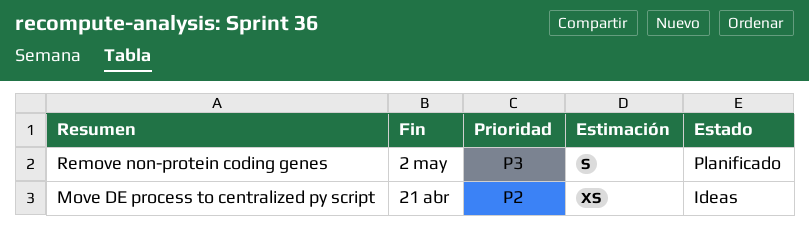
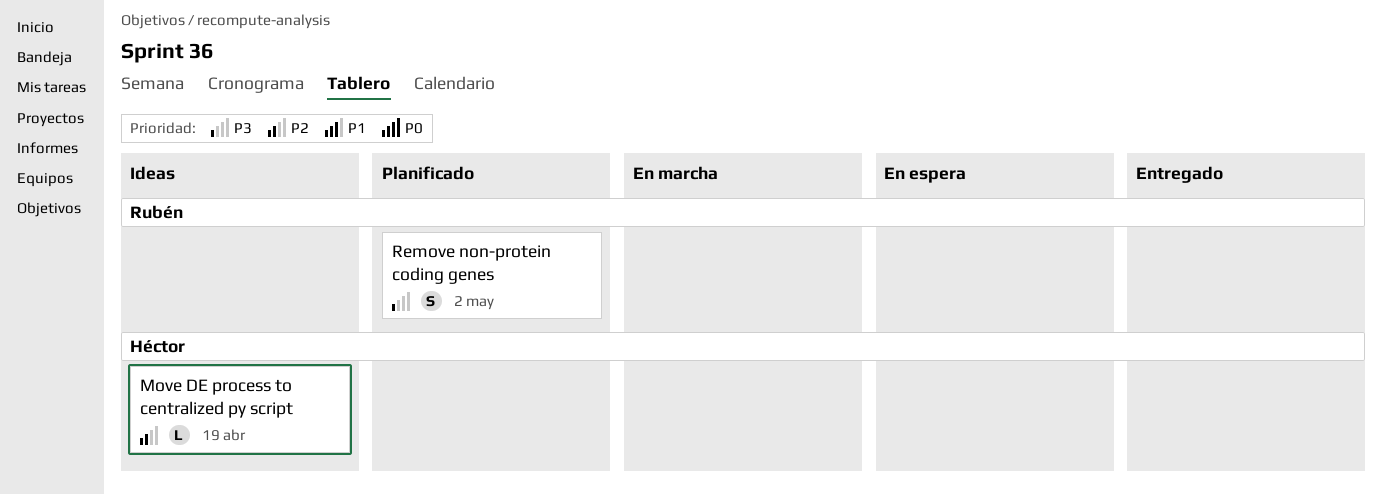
Move DE process to centralized py script, estimate: XS -> L
Move DE process to centralized py script, due: Apr 21 -> Apr 19

